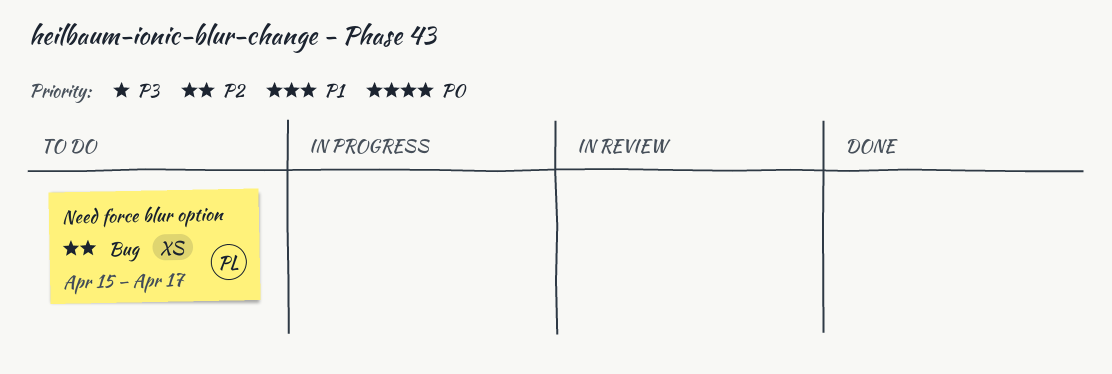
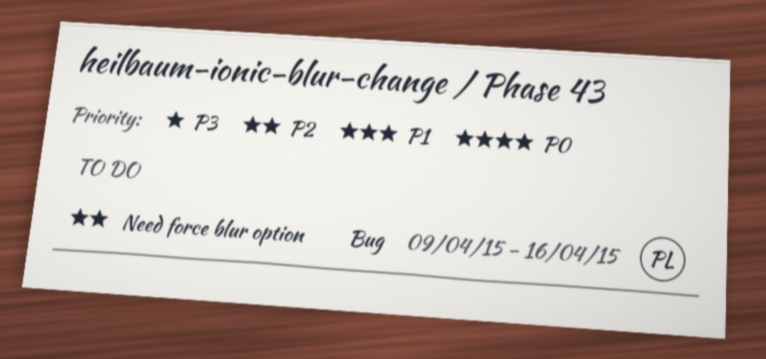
Need force blur option, start: Apr 15 -> Apr 9
Need force blur option, due: Apr 17 -> Apr 16

